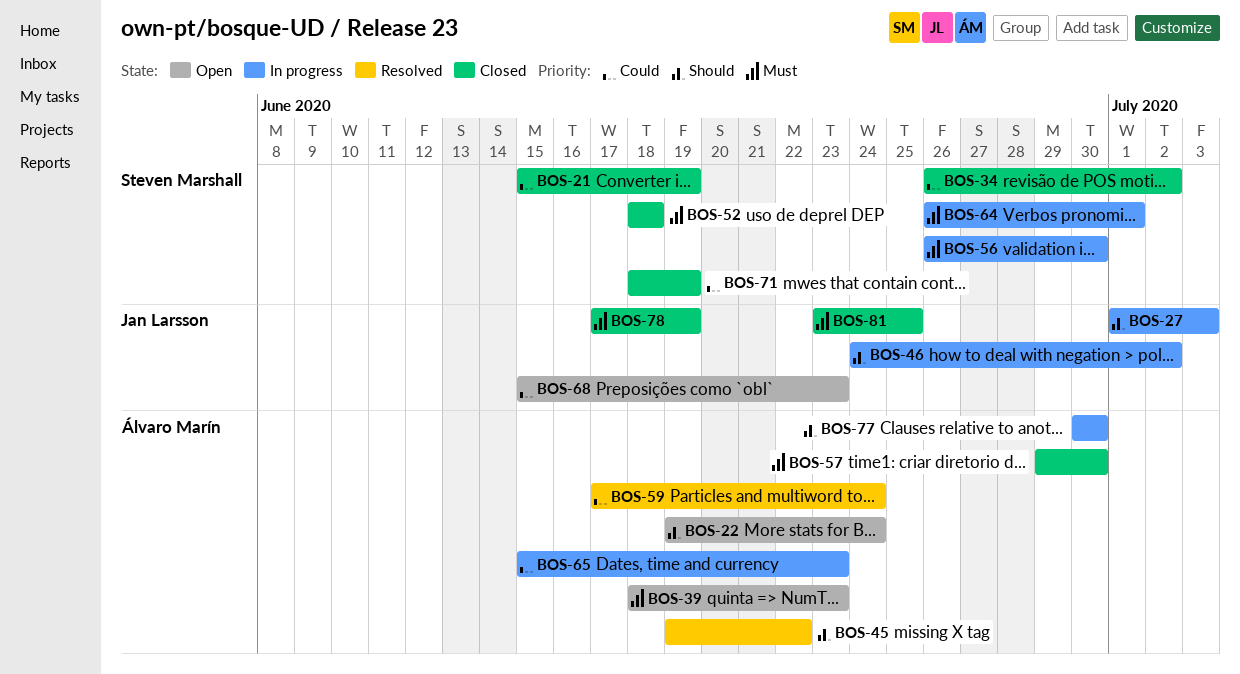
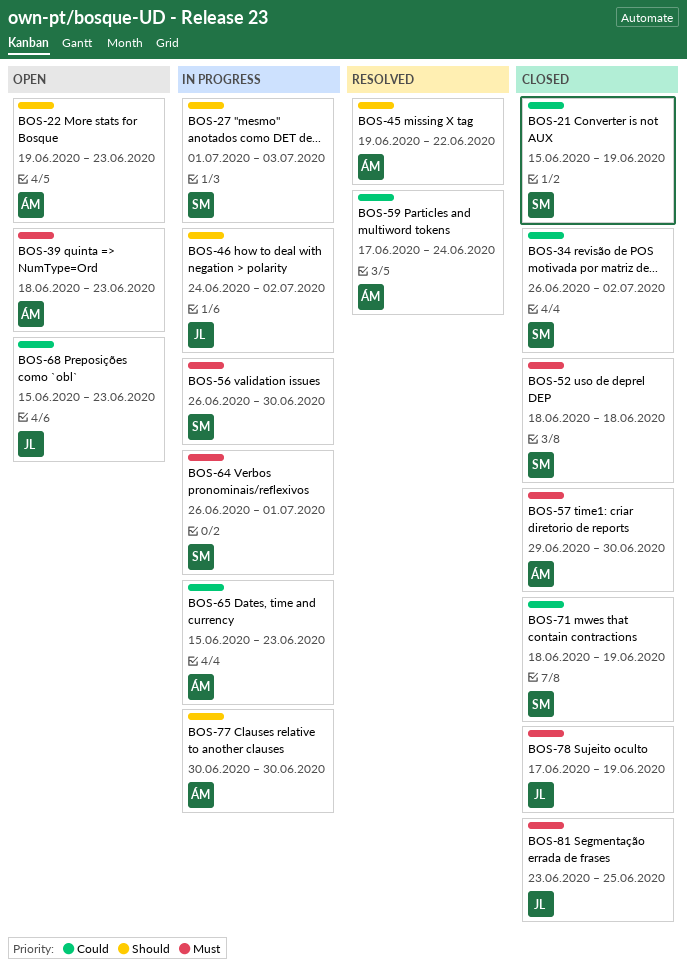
BOS-22, due: Jun 24 -> Jun 23
BOS-27, owner: Jan Larsson -> Steven Marshall

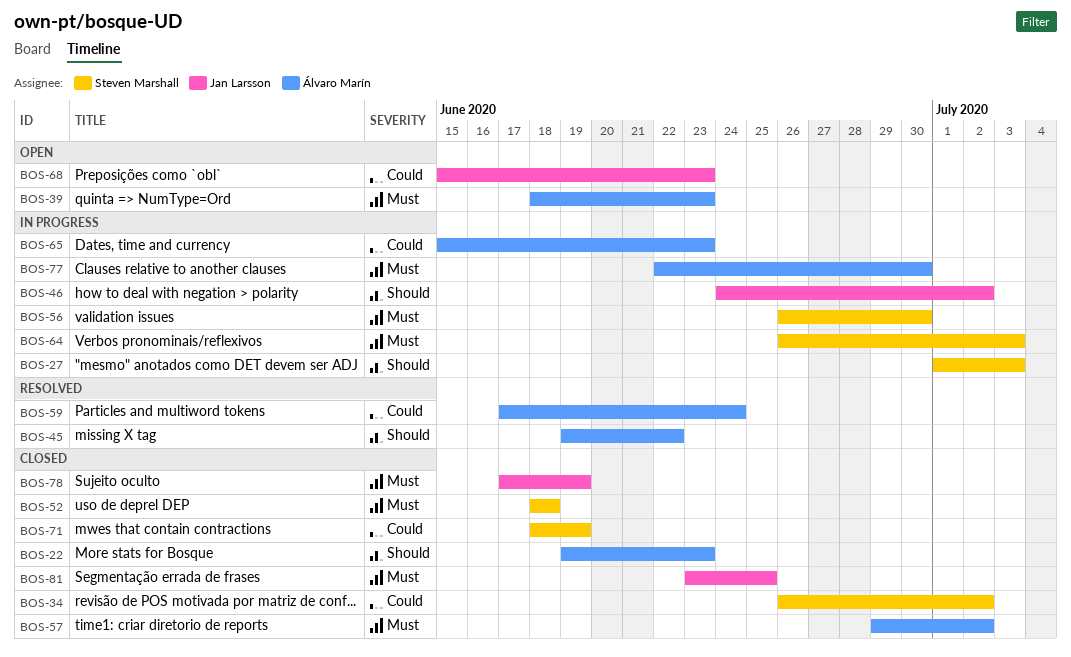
BOS-21: present -> none
BOS-22, status: Open -> Closed
BOS-57, due: Jun 30 -> Jul 2
BOS-64, due: Jul 1 -> Jul 3
BOS-77, priority: Should -> Must
BOS-77, start: Jun 30 -> Jun 22

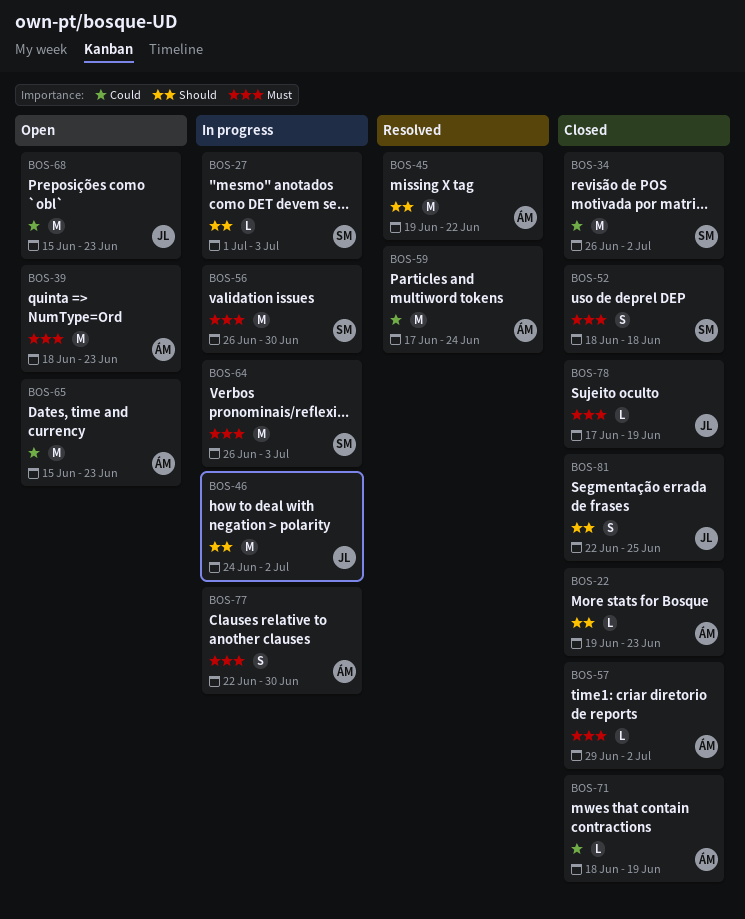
BOS-65, status: In progress -> Open
BOS-71, owner: Steven Marshall -> Álvaro Marín
BOS-81, priority: Must -> Should
BOS-81, start: Jun 23 -> Jun 22

